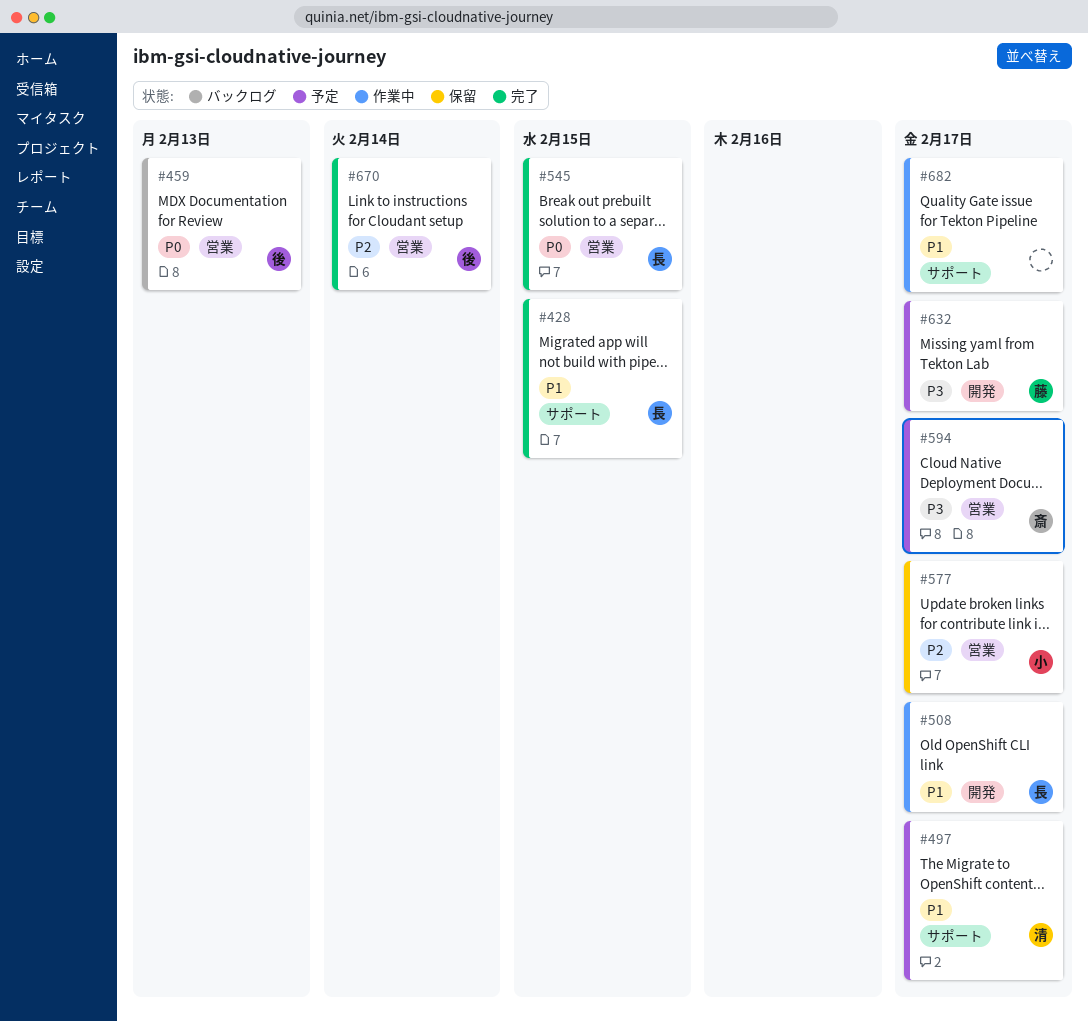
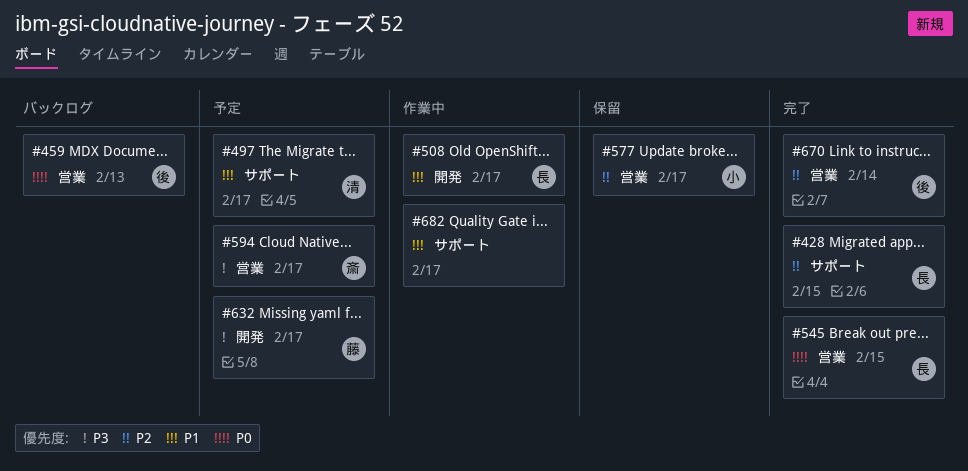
#428, priority: P1 -> P2

